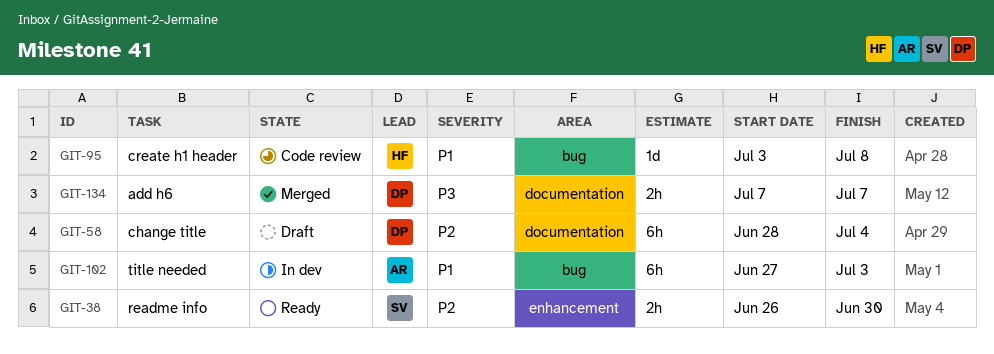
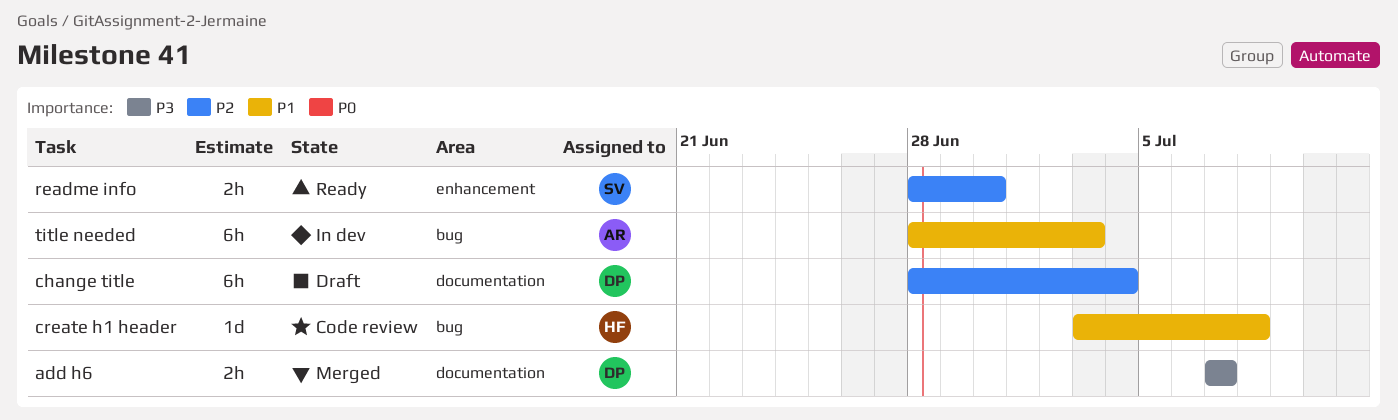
readme info, start: Jun 26 -> Jun 28
title needed, start: Jun 27 -> Jun 28

